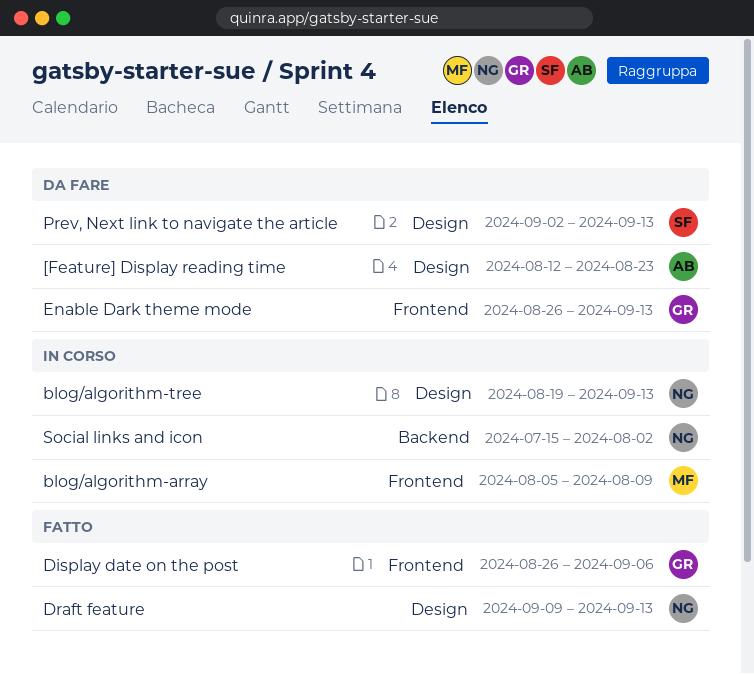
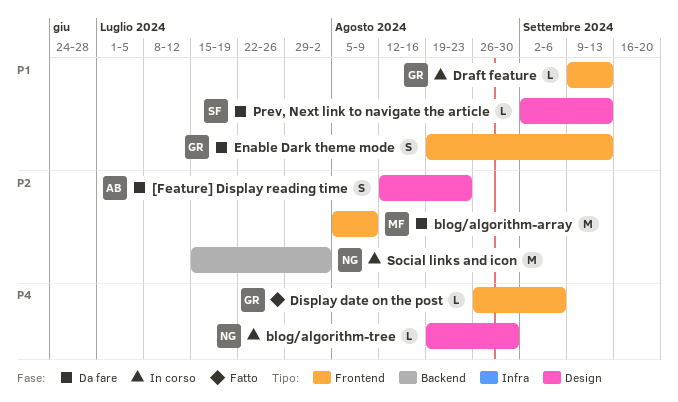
blog/algorithm-array, status: In corso -> Da fare
blog/algorithm-tree, due: Sep 13 -> Aug 30
Draft feature, status: Fatto -> In corso
Draft feature, owner: NG -> GR
Draft feature, label: Design -> Frontend
Enable Dark theme mode, start: Aug 26 -> Aug 19

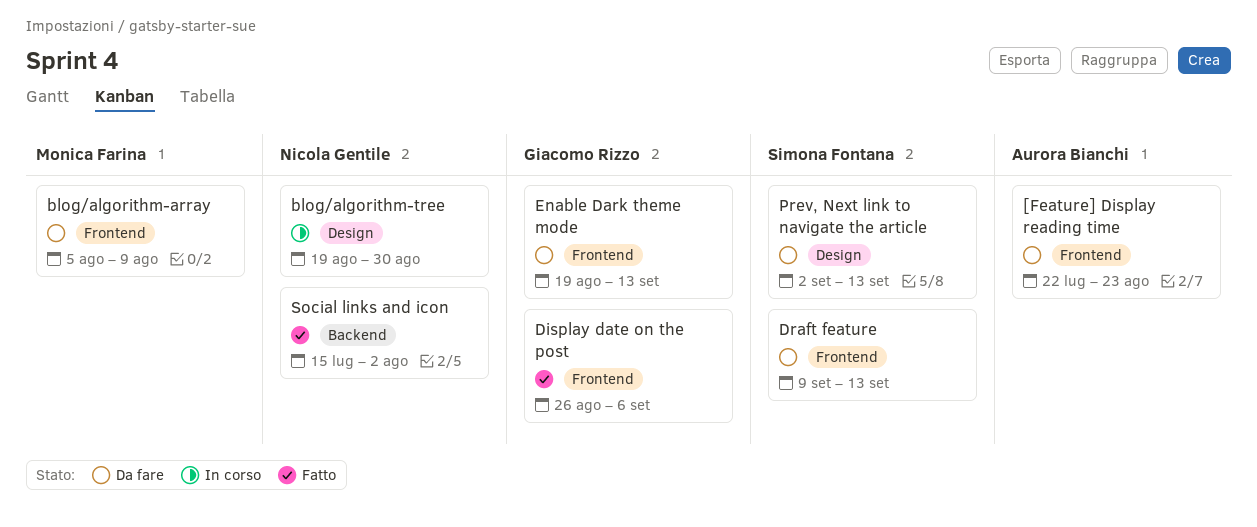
[Feature] Display reading time, label: Design -> Frontend
[Feature] Display reading time, start: Aug 12 -> Jul 22
Draft feature, status: In corso -> Da fare
Draft feature, owner: Giacomo Rizzo -> Simona Fontana
Social links and icon, status: In corso -> Fatto

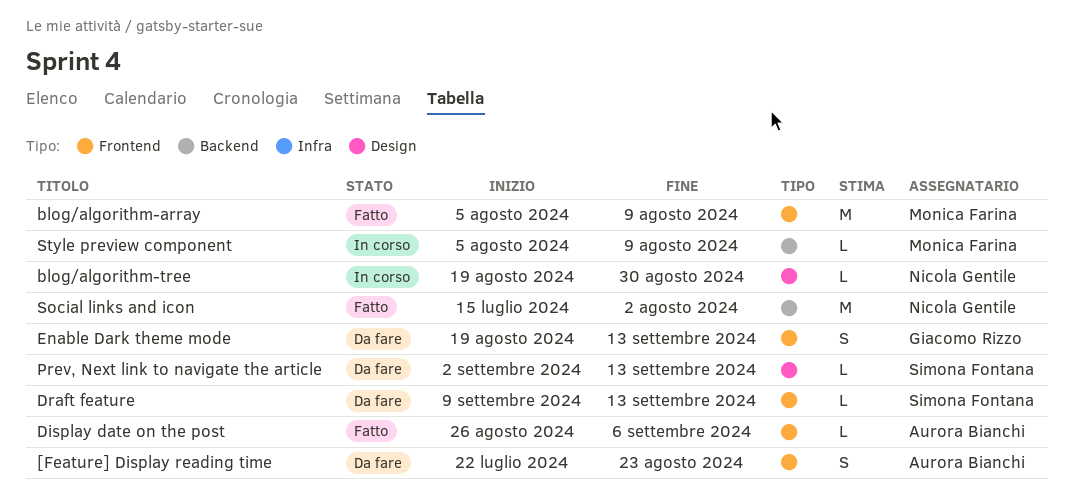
blog/algorithm-array, status: Da fare -> Fatto
Display date on the post, owner: Giacomo Rizzo -> Aurora Bianchi
Style preview component: none -> present

